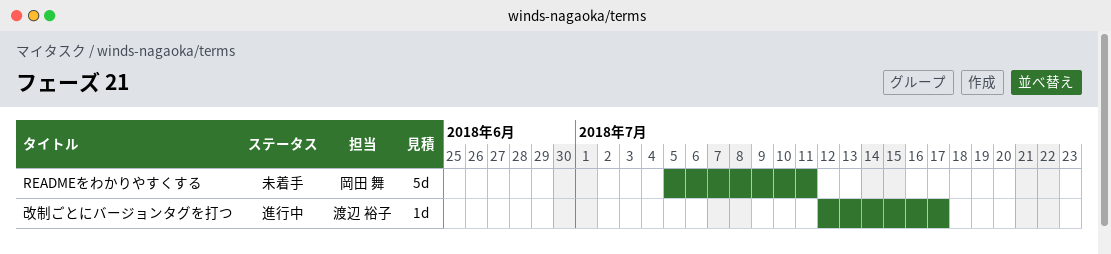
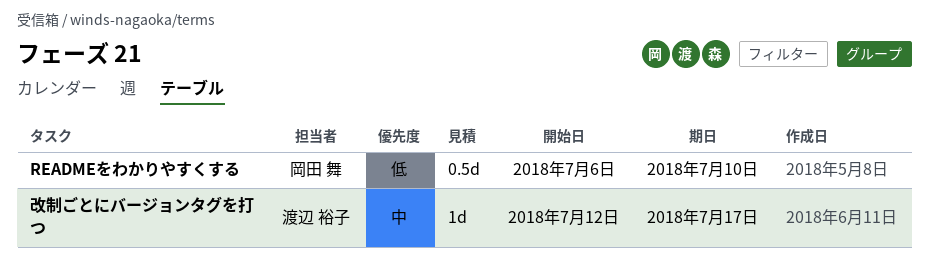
READMEをわかりやすくする, estimate: 5d -> 0.5d
READMEをわかりやすくする, start: Jul 5 -> Jul 6
READMEをわかりやすくする, due: Jul 11 -> Jul 10

